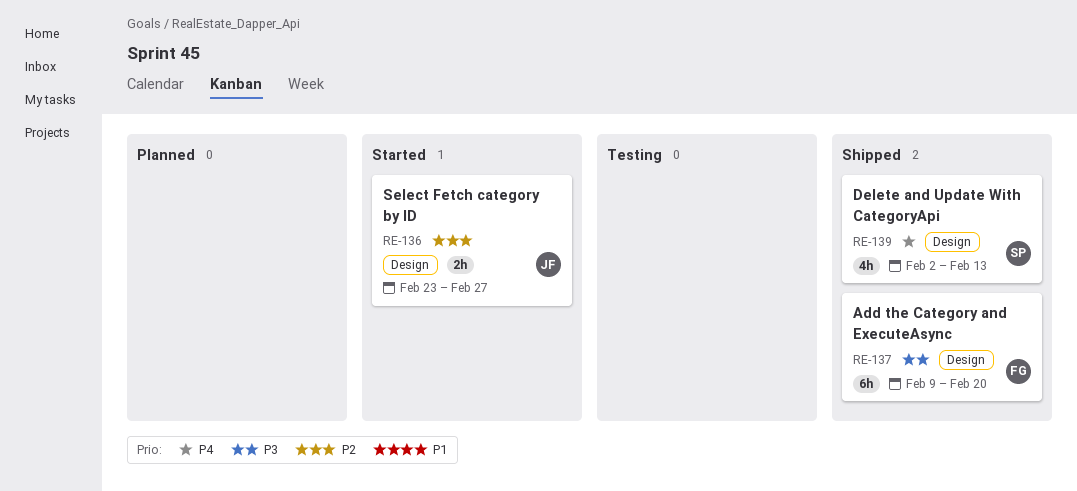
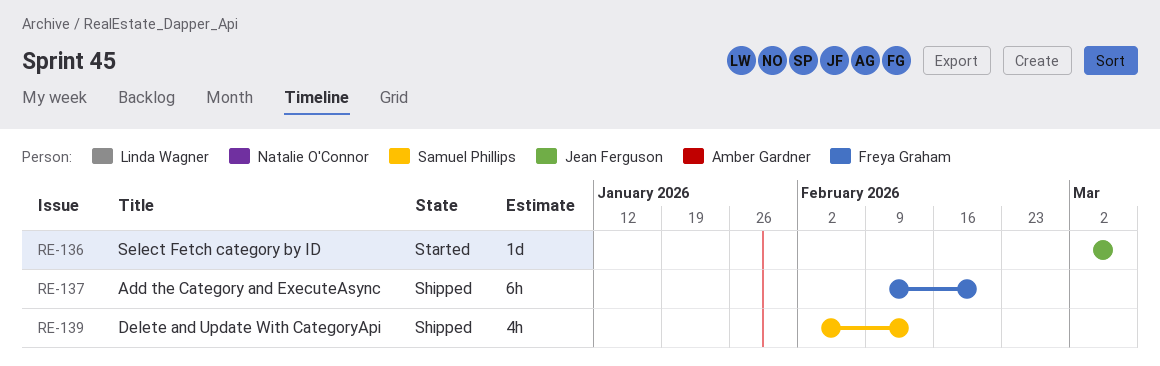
RE-136, estimate: 2h -> 1d
RE-136, start: Feb 23 -> Mar 2
RE-136, due: Feb 27 -> Mar 6

